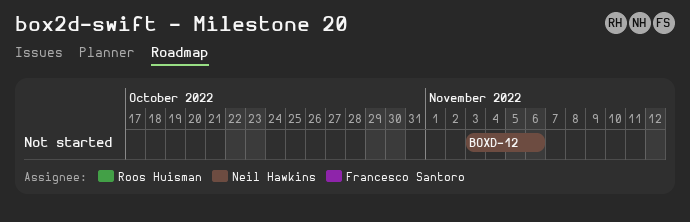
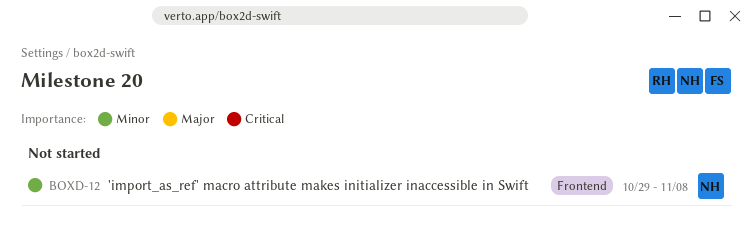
BOXD-12, start: Nov 3 -> Oct 29
BOXD-12, due: Nov 6 -> Nov 8

